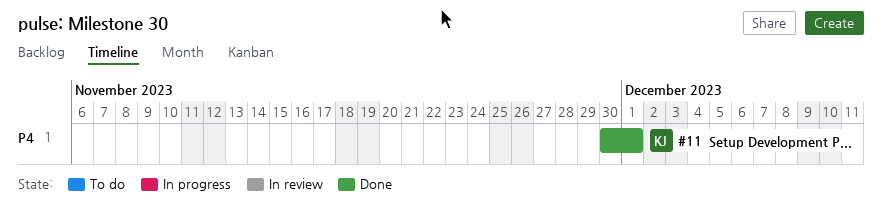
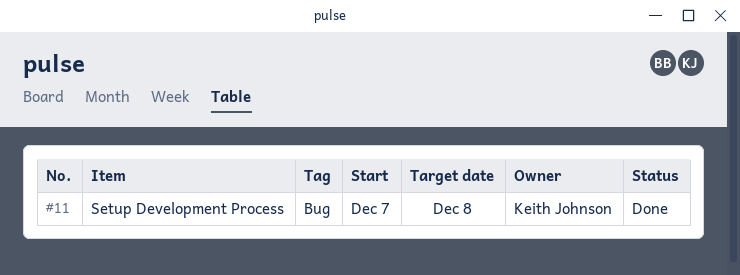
#11, start: Nov 30 -> Dec 7
#11, due: Dec 1 -> Dec 8

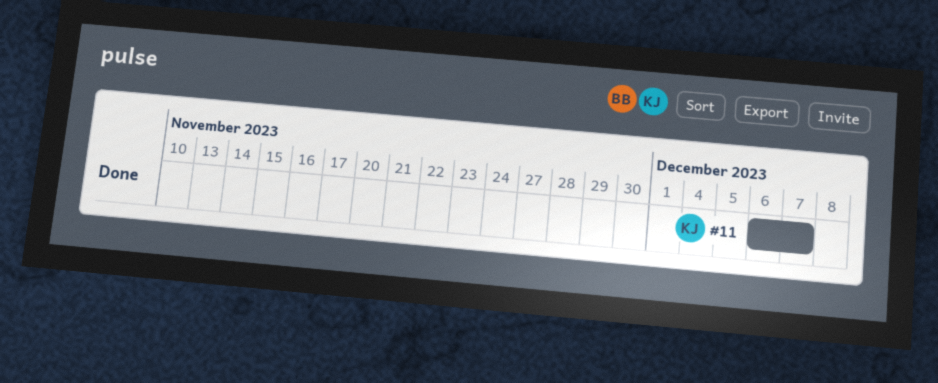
#11, start: Dec 7 -> Dec 6
#11, due: Dec 8 -> Dec 7

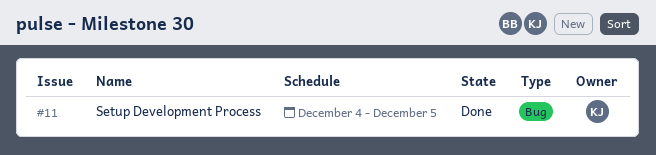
#11, start: Dec 6 -> Dec 4
#11, due: Dec 7 -> Dec 5

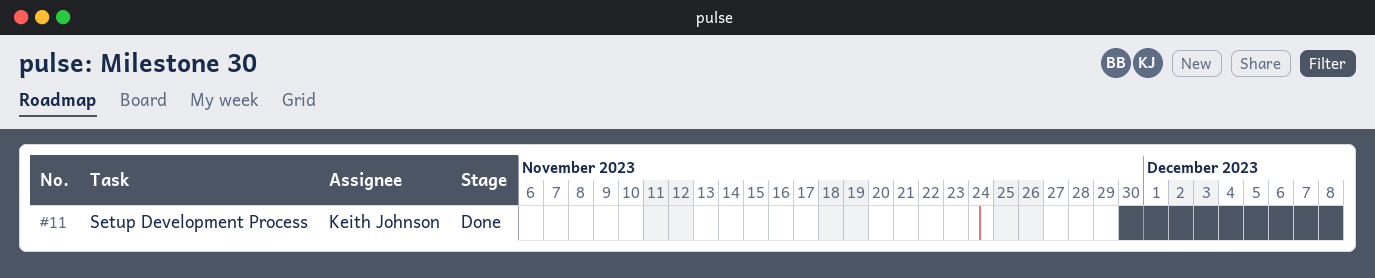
#11, start: Dec 4 -> Nov 30
#11, due: Dec 5 -> Dec 8

